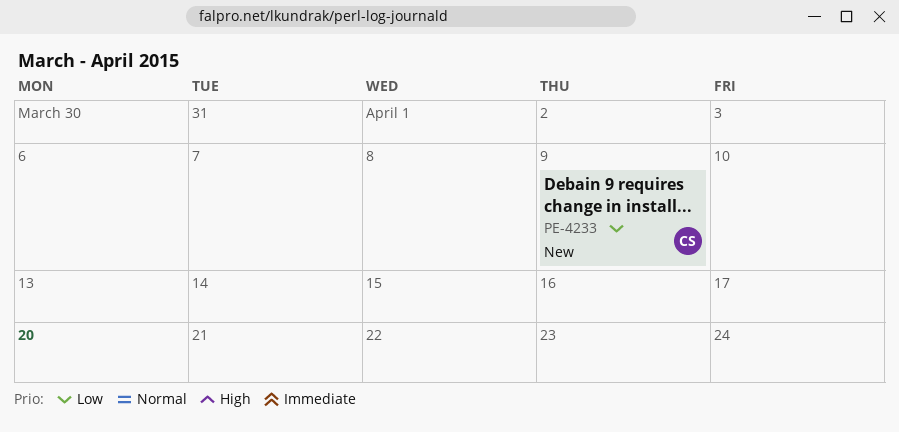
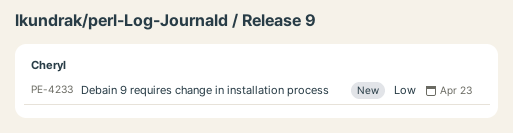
PE-4233, due: Apr 9 -> Apr 23

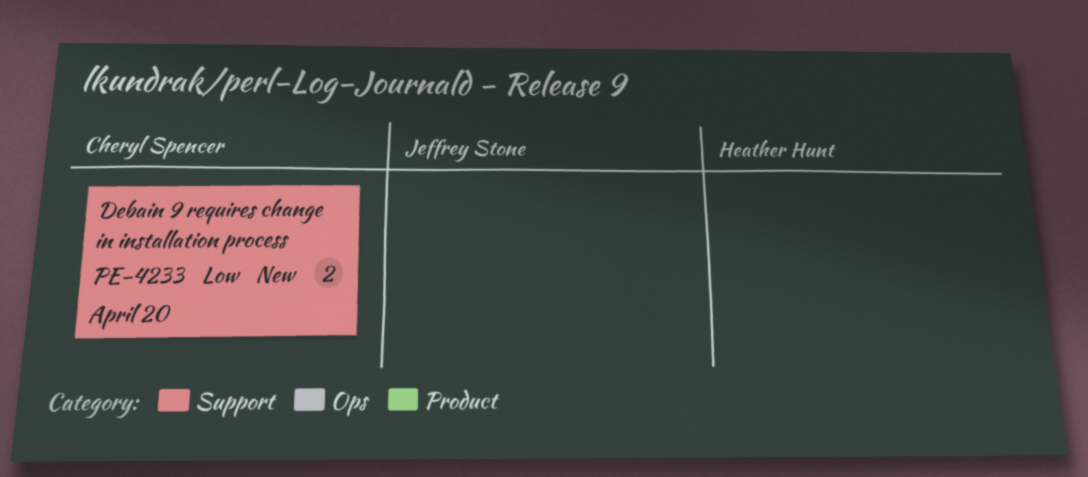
PE-4233, due: Apr 23 -> Apr 20

